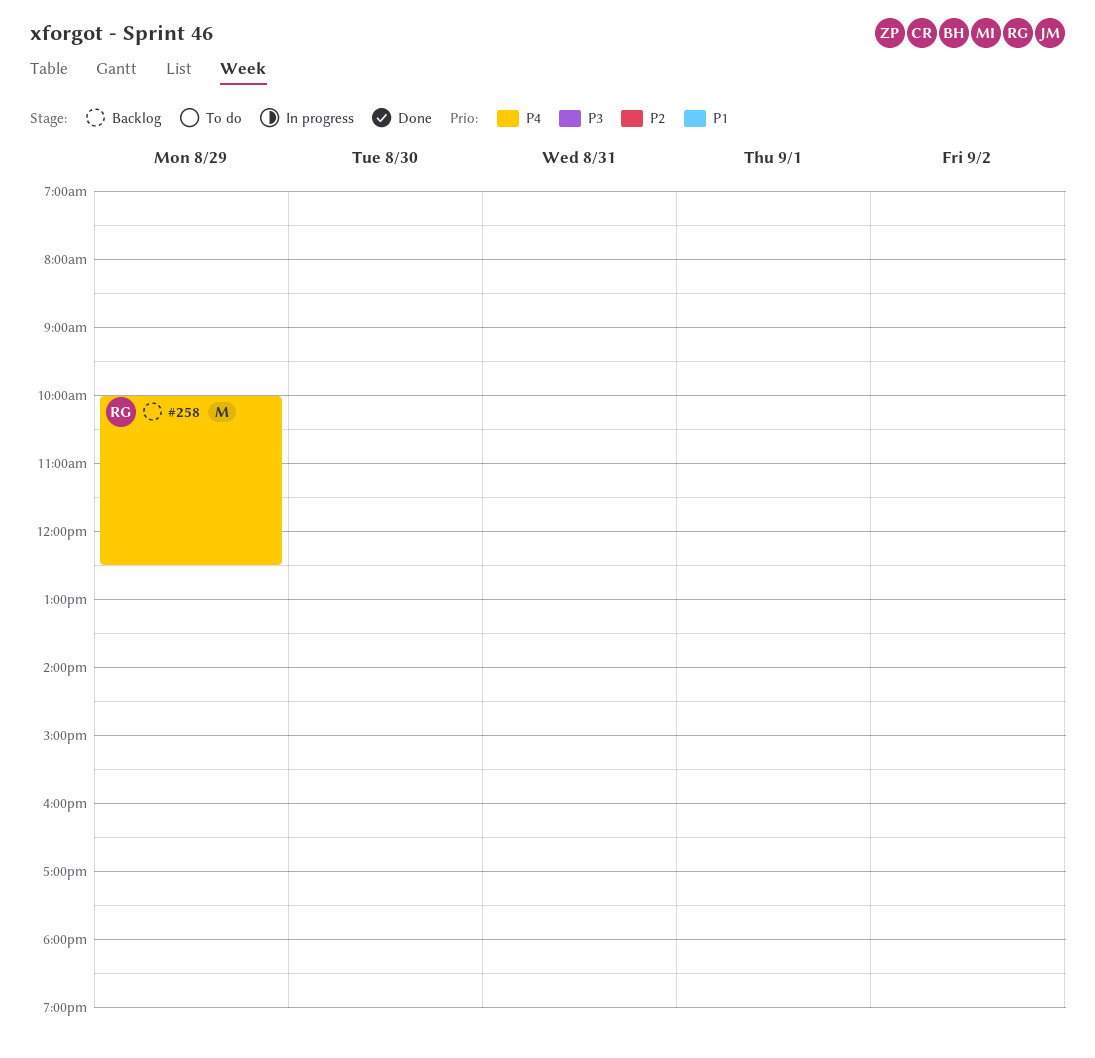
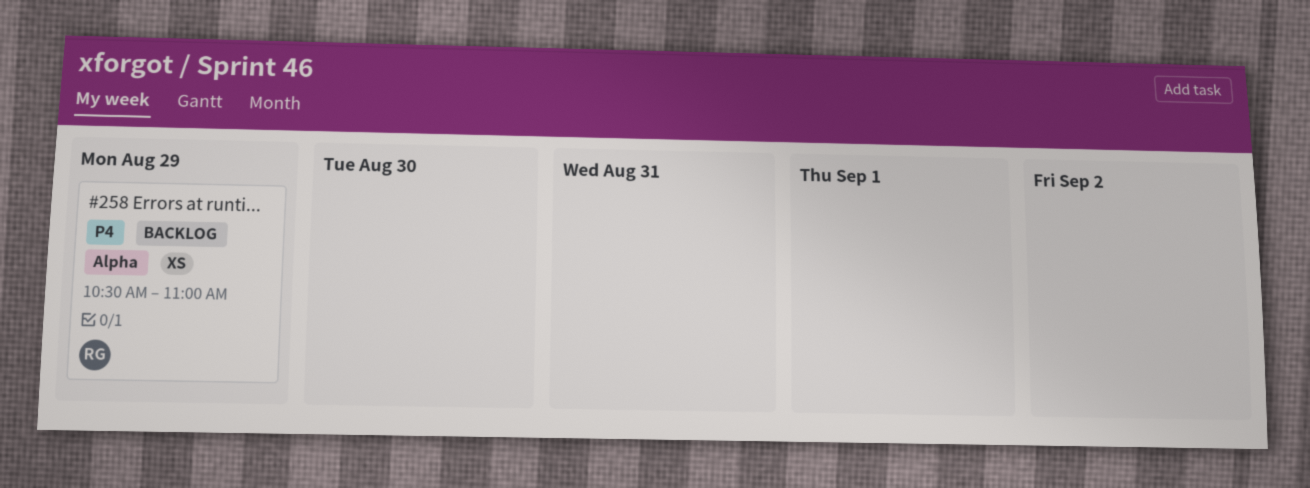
#258, estimate: M -> XS
#258, begins: 10:00 -> 10:30
#258, ends: 12:30 -> 11:00

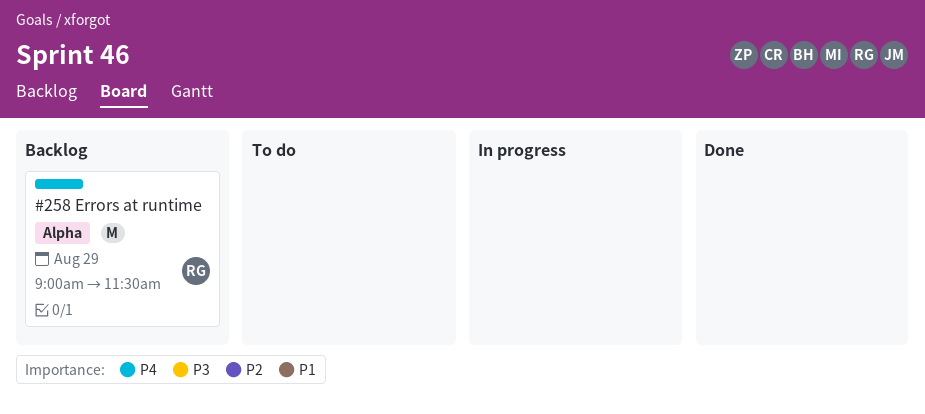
#258, estimate: XS -> M
#258, begins: 10:30 -> 09:00
#258, ends: 11:00 -> 11:30

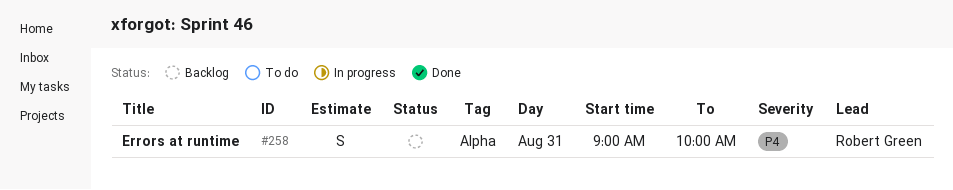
#258, estimate: M -> S
#258, day: Aug 29 -> Aug 31
#258, ends: 11:30 -> 10:00

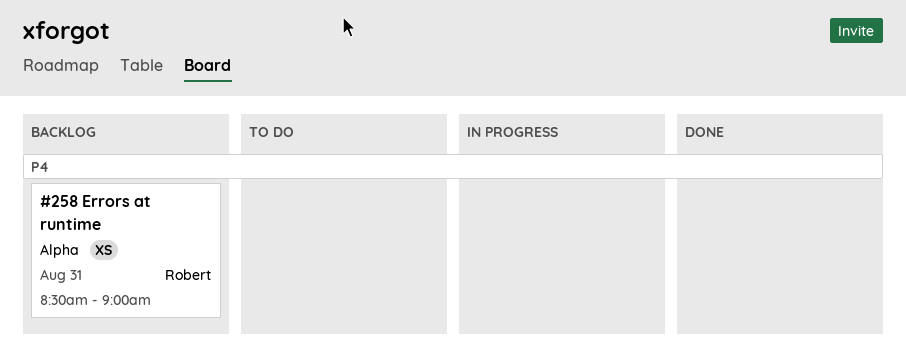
#258, estimate: S -> XS
#258, begins: 09:00 -> 08:30
#258, ends: 10:00 -> 09:00

